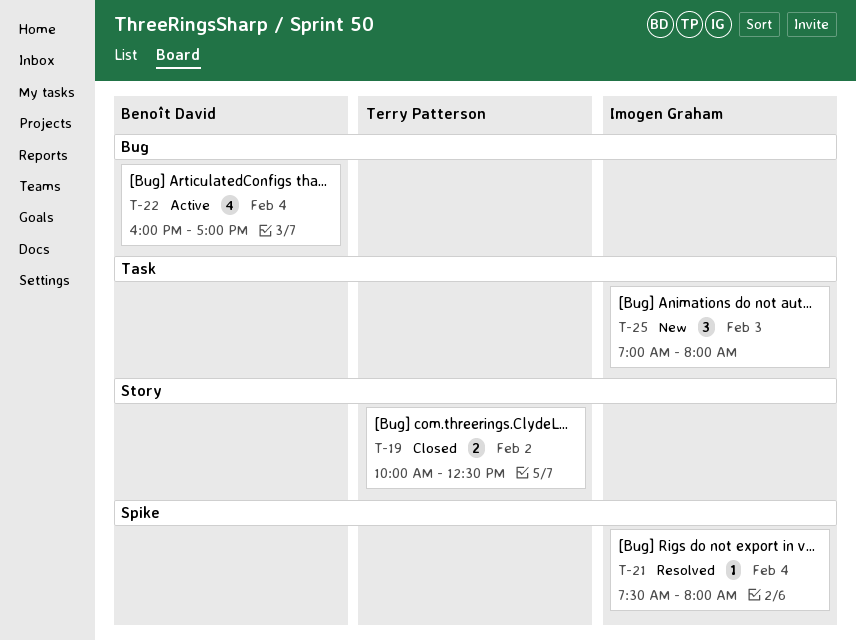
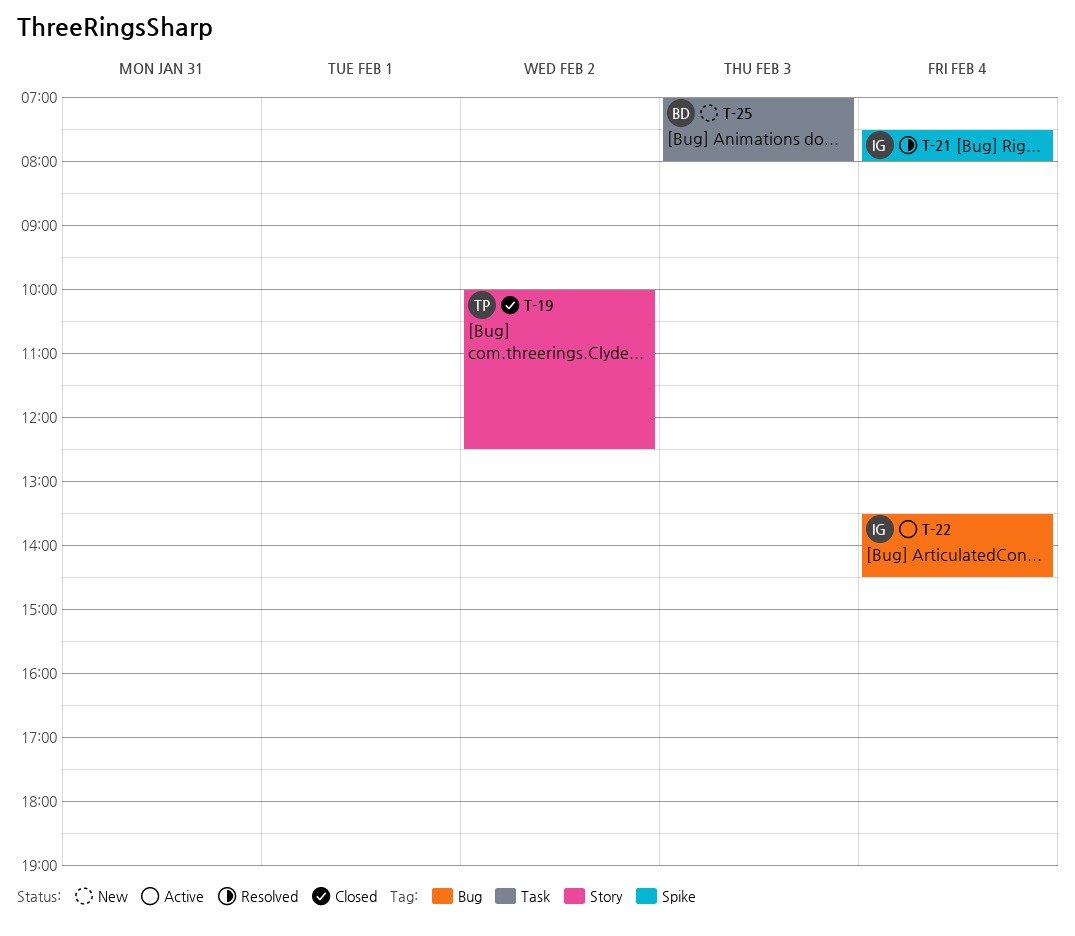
T-22, owner: Benoît David -> Imogen Graham
T-22, begins: 16:00 -> 13:30
T-22, ends: 17:00 -> 14:30
T-25, owner: Imogen Graham -> Benoît David

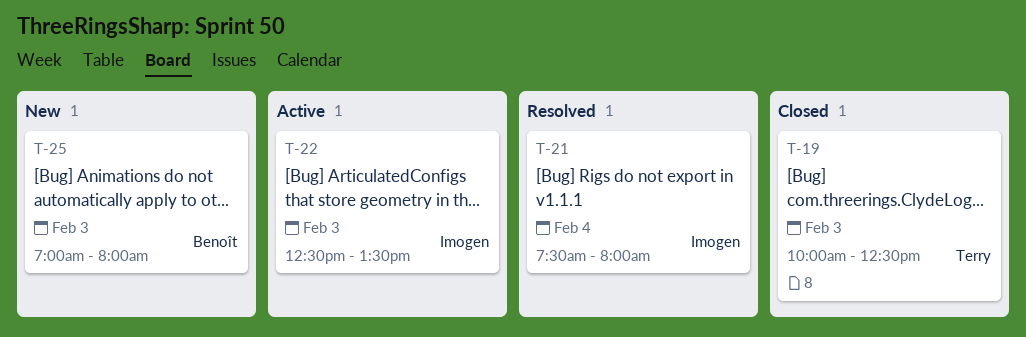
T-19, day: Feb 2 -> Feb 3
T-22, day: Feb 4 -> Feb 3
T-22, begins: 13:30 -> 12:30
T-22, ends: 14:30 -> 13:30

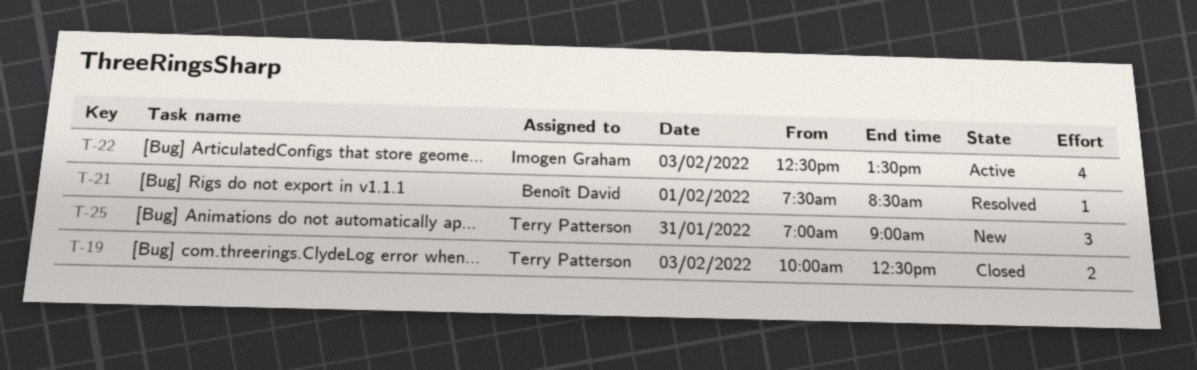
T-21, owner: Imogen Graham -> Benoît David
T-21, day: Feb 4 -> Feb 1
T-21, ends: 08:00 -> 08:30
T-25, owner: Benoît David -> Terry Patterson
T-25, day: Feb 3 -> Jan 31
T-25, ends: 08:00 -> 09:00

